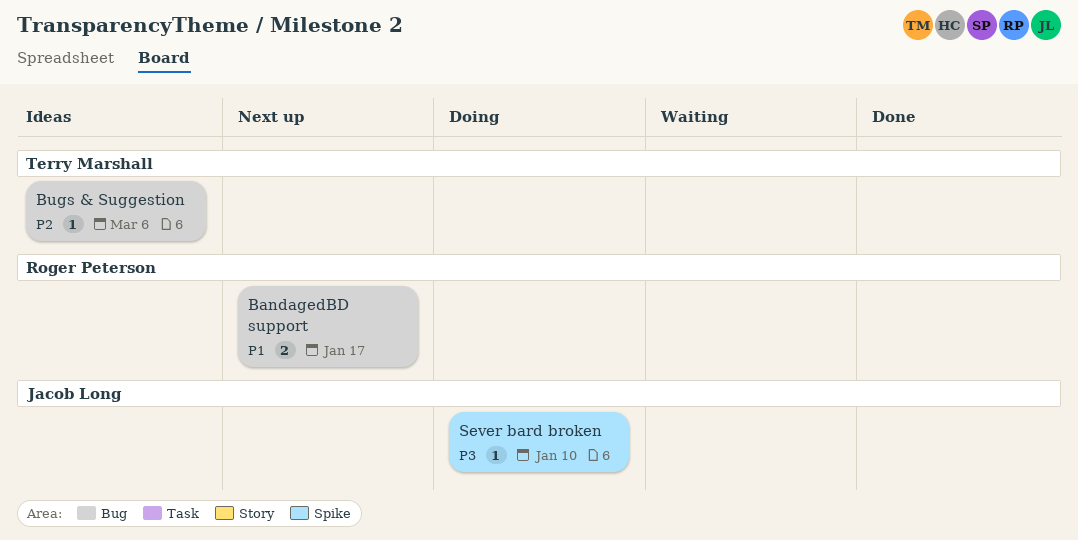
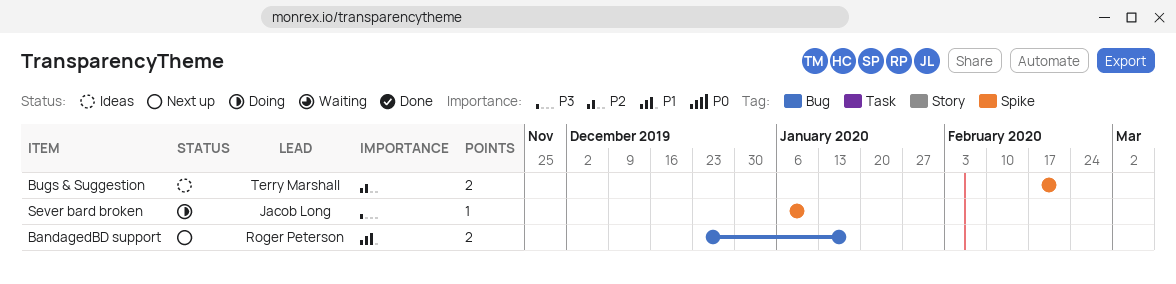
Bugs & Suggestion, label: Bug -> Spike
Bugs & Suggestion, estimate: 1 -> 2
Bugs & Suggestion, due: Mar 6 -> Feb 21

